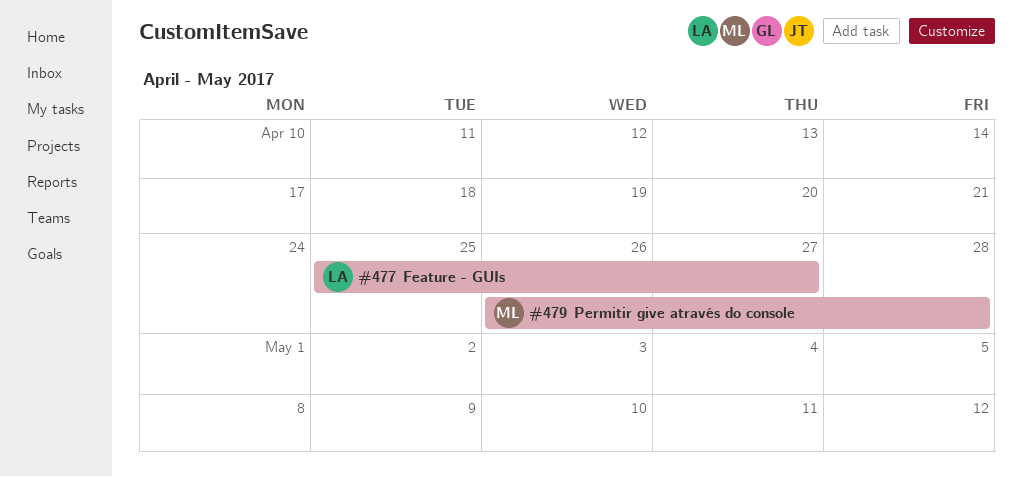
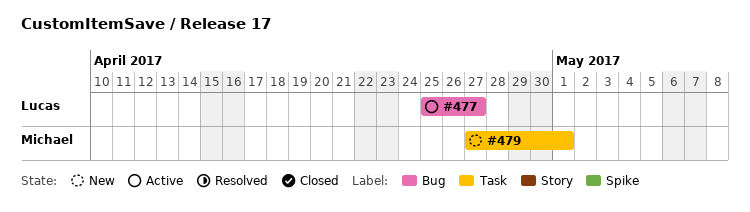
#479, start: Apr 26 -> Apr 27
#479, due: Apr 28 -> May 1

